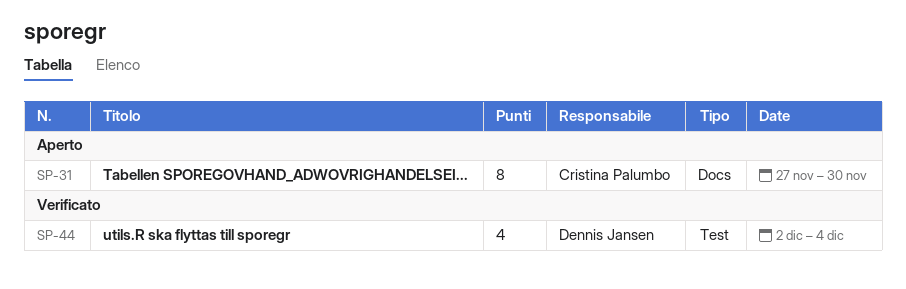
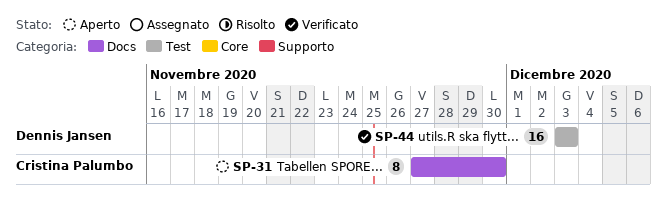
SP-44, estimate: 4 -> 16
SP-44, start: Dec 2 -> Dec 3
SP-44, due: Dec 4 -> Dec 3

